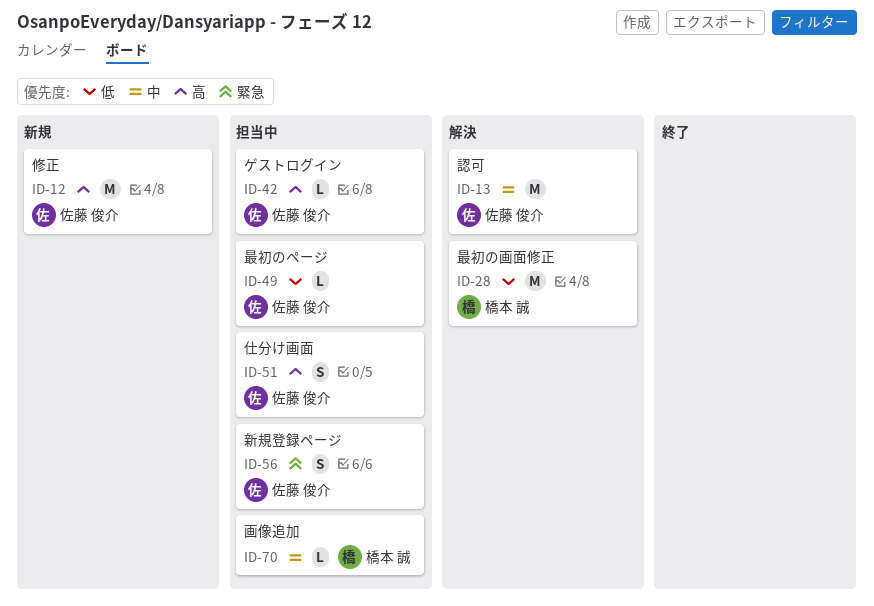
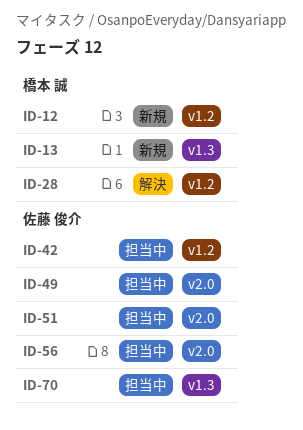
ID-12, owner: 佐藤 俊介 -> 橋本 誠
ID-13, status: 解決 -> 新規
ID-13, owner: 佐藤 俊介 -> 橋本 誠
ID-70, owner: 橋本 誠 -> 佐藤 俊介

